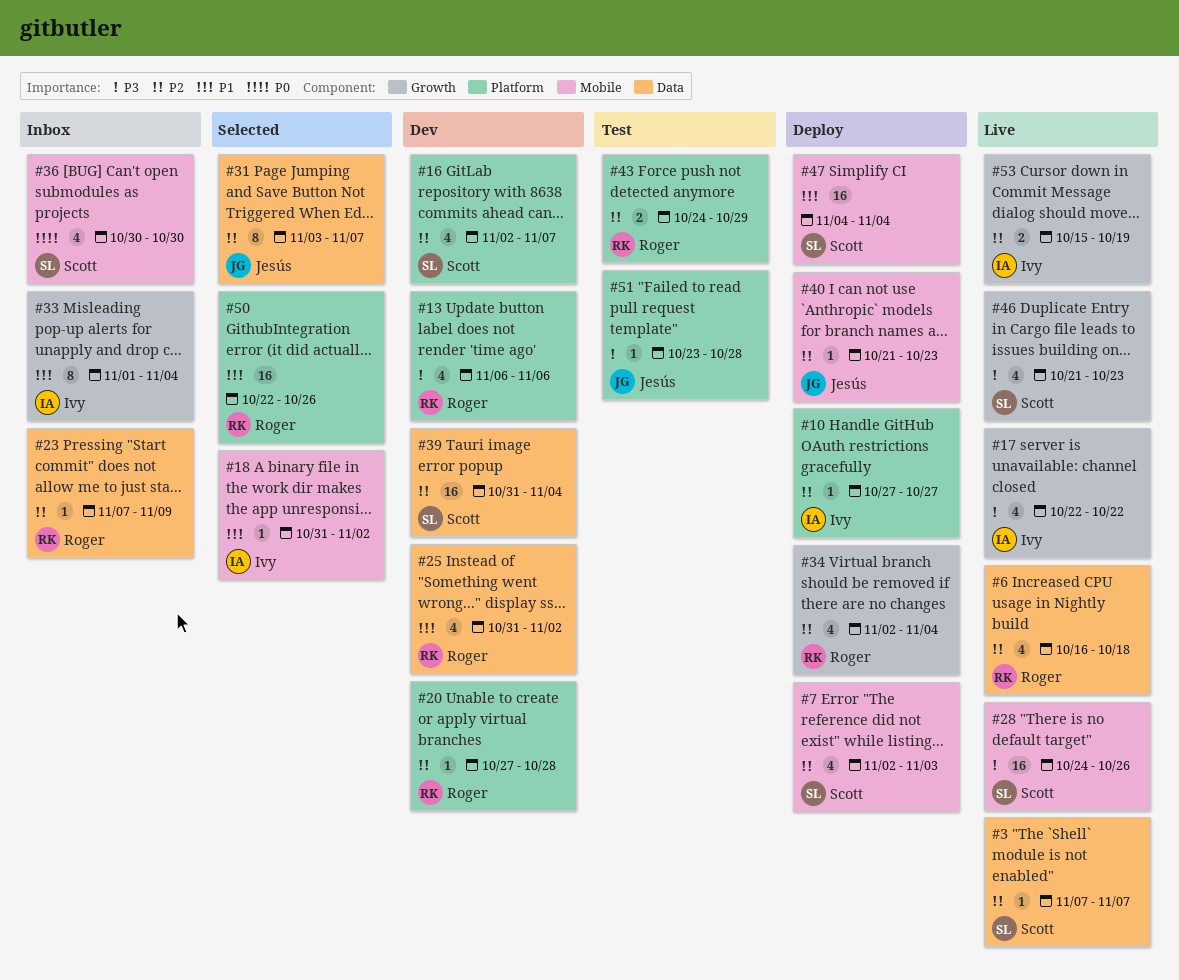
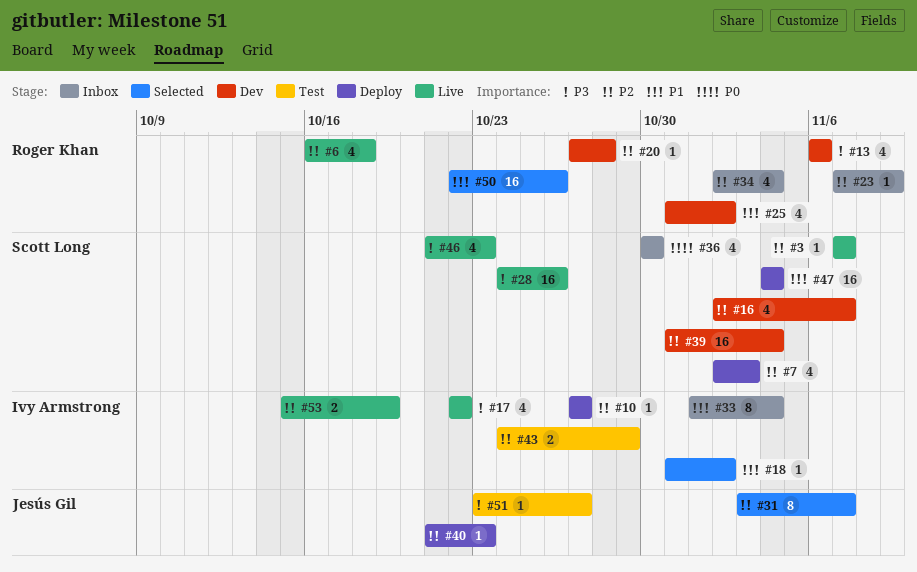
#34, status: Deploy -> Inbox
#43, owner: Roger Khan -> Ivy Armstrong
#51, due: Oct 28 -> Oct 27

